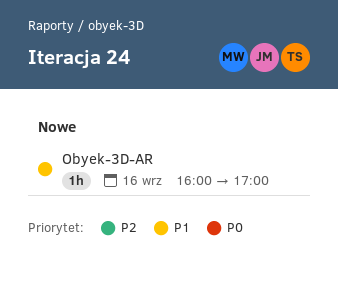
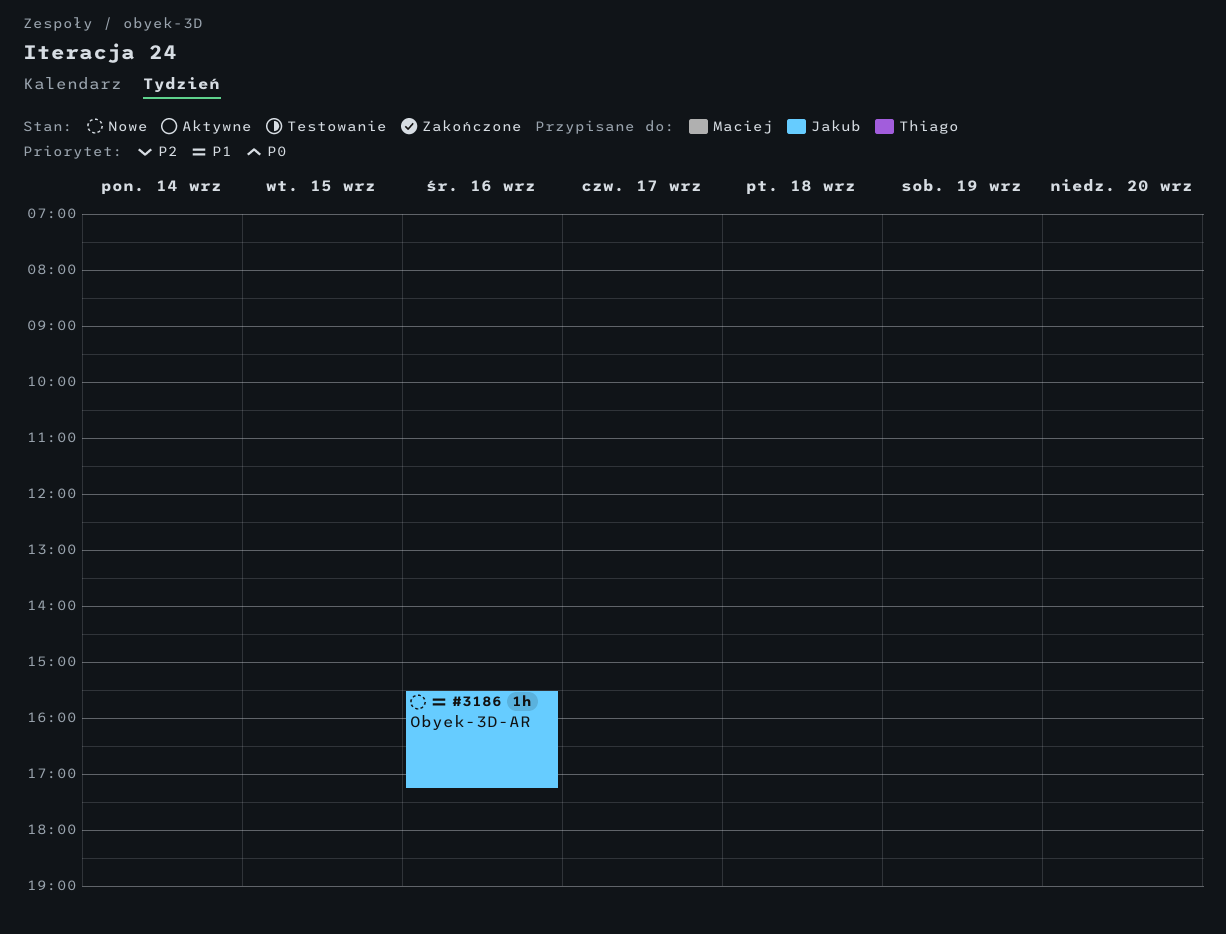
Obyek-3D-AR, begins: 16:00 -> 15:30
Obyek-3D-AR, ends: 17:00 -> 17:15

